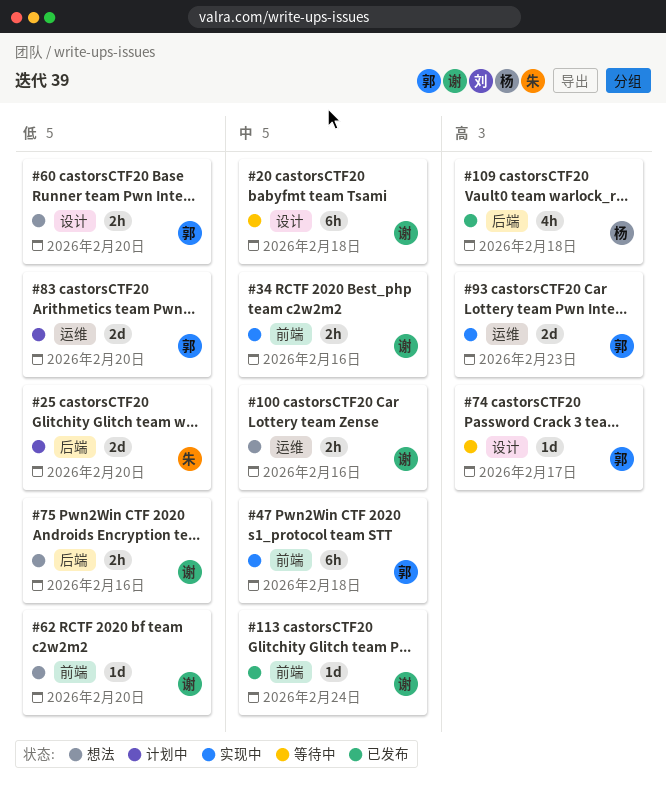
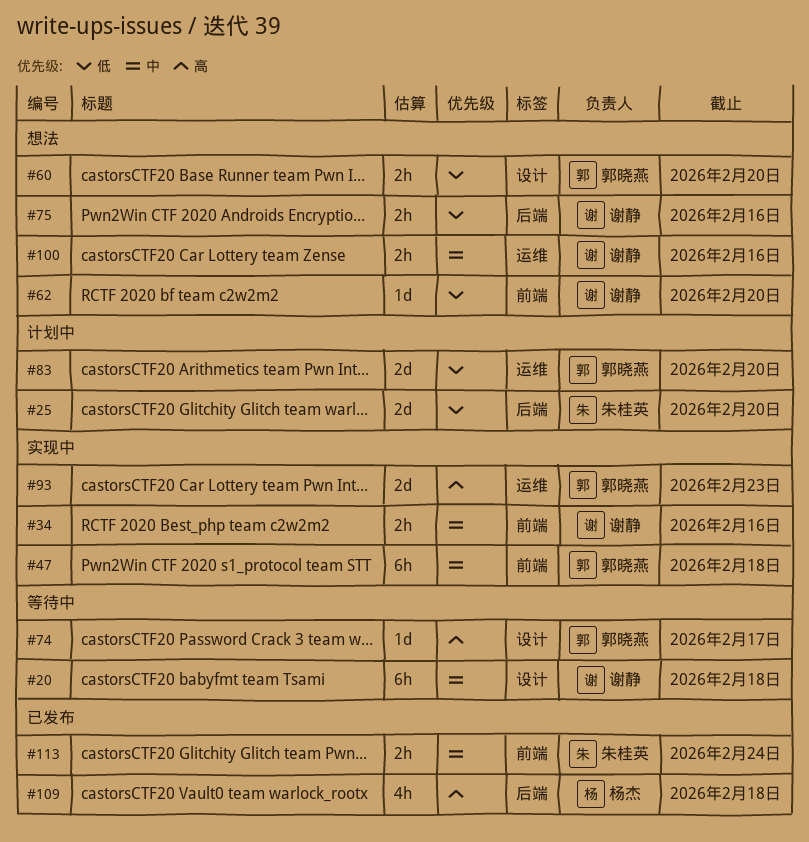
#113, owner: 谢静 -> 朱桂英
#113, estimate: 1d -> 2h

